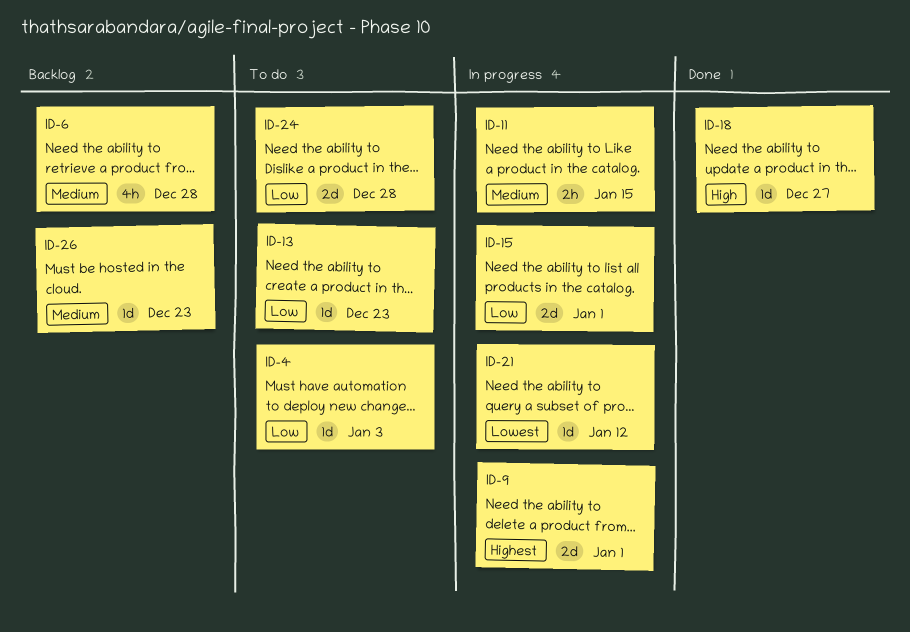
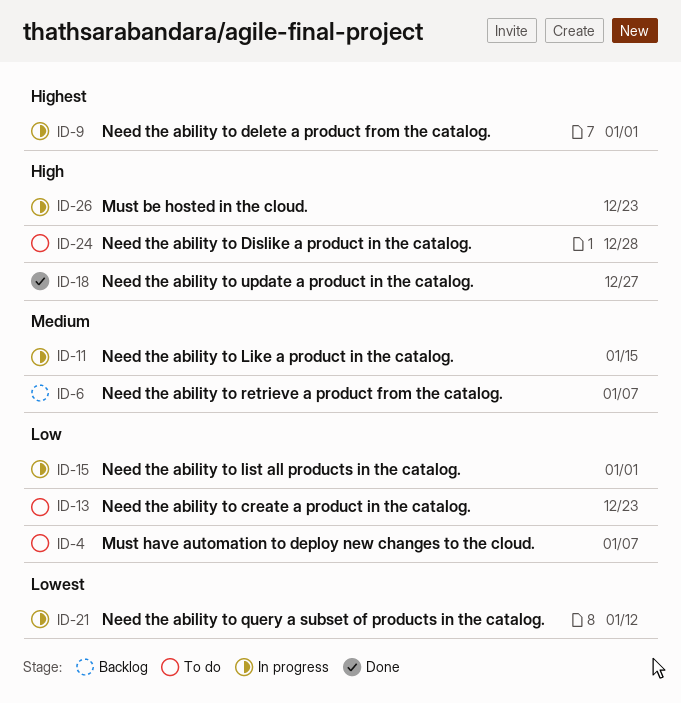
ID-4, due: Jan 3 -> Jan 7
ID-6, due: Dec 28 -> Jan 7
ID-24, priority: Low -> High
ID-26, status: Backlog -> In progress
ID-26, priority: Medium -> High

